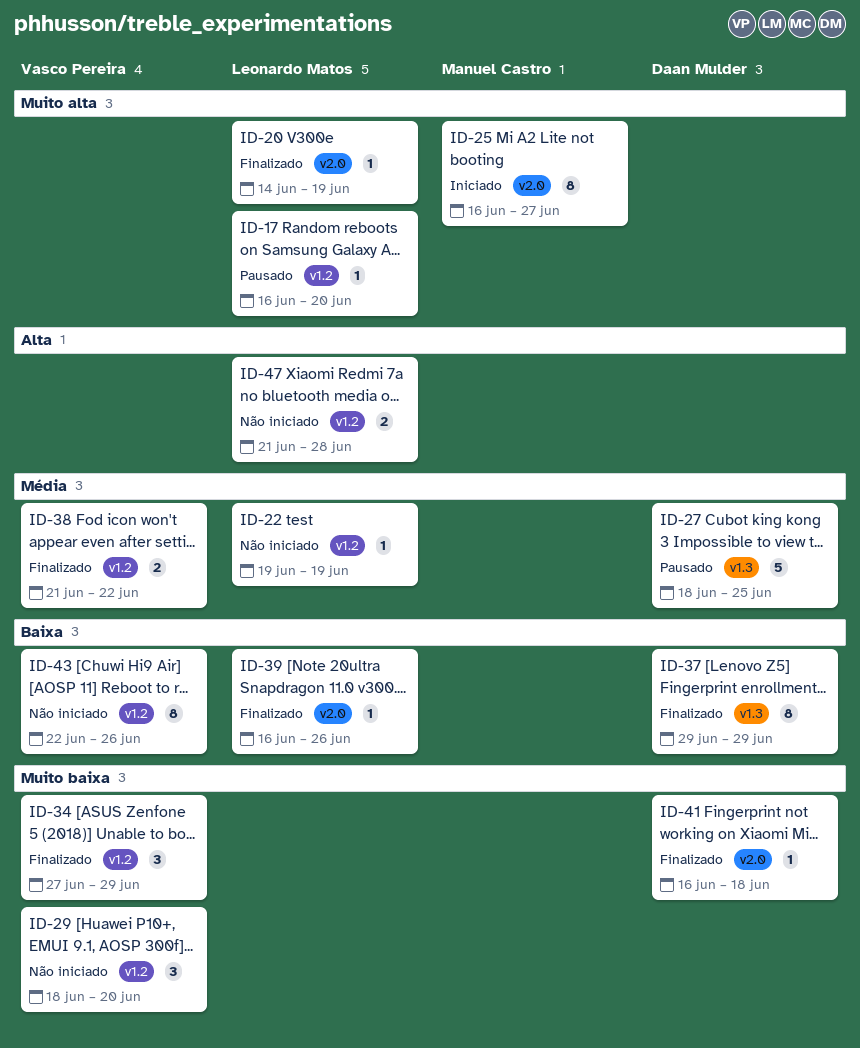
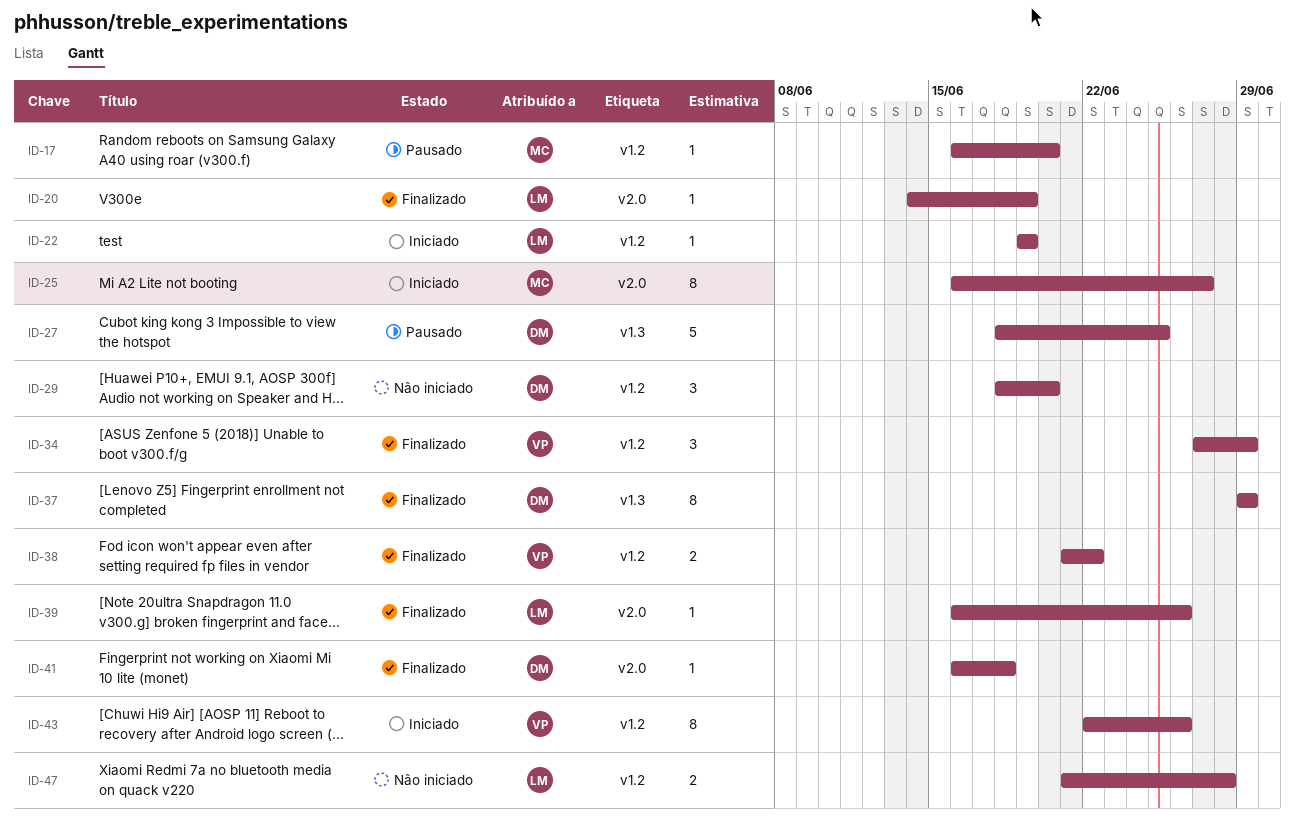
ID-17, owner: Leonardo Matos -> Manuel Castro
ID-22, status: Não iniciado -> Iniciado
ID-29, owner: Vasco Pereira -> Daan Mulder
ID-43, status: Não iniciado -> Iniciado

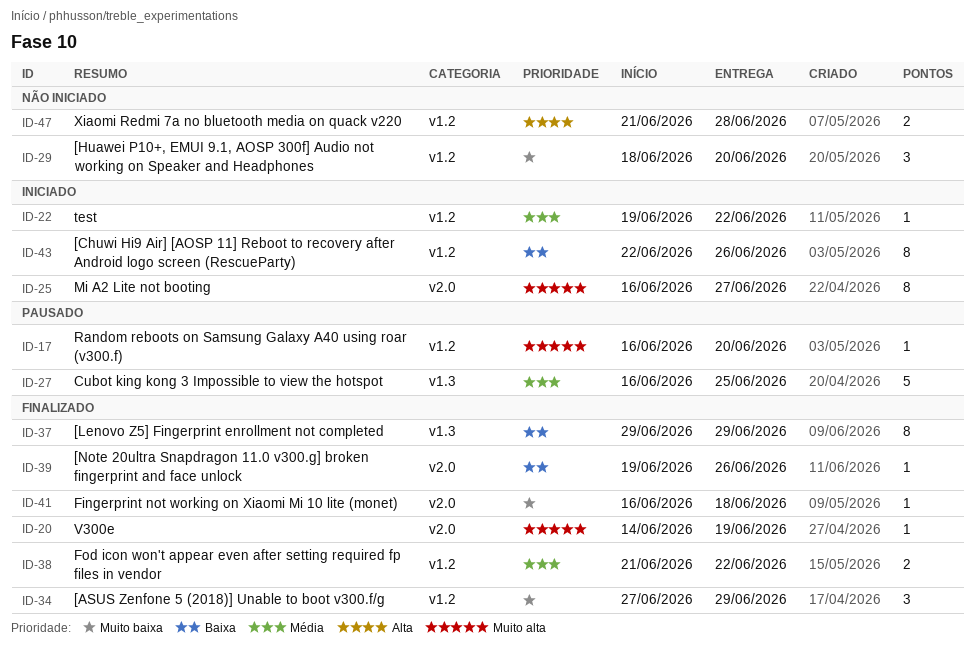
ID-22, due: Jun 19 -> Jun 22
ID-27, start: Jun 18 -> Jun 16
ID-39, start: Jun 16 -> Jun 19

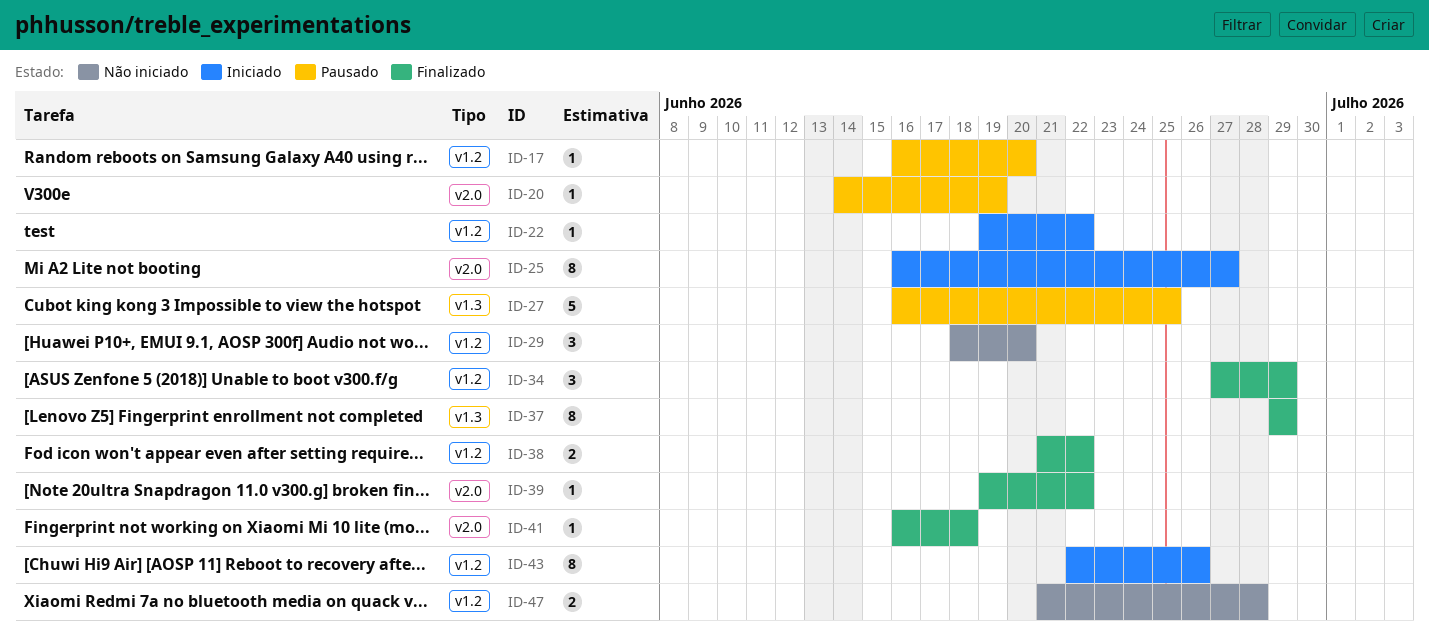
ID-20, status: Finalizado -> Pausado
ID-39, due: Jun 26 -> Jun 22

